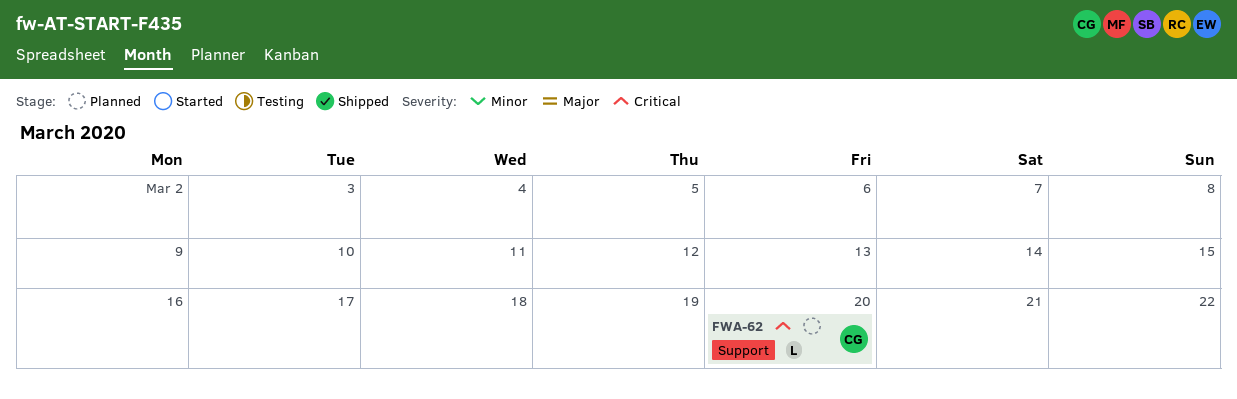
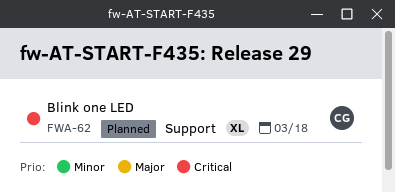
FWA-62, estimate: L -> XL
FWA-62, due: Mar 20 -> Mar 18

